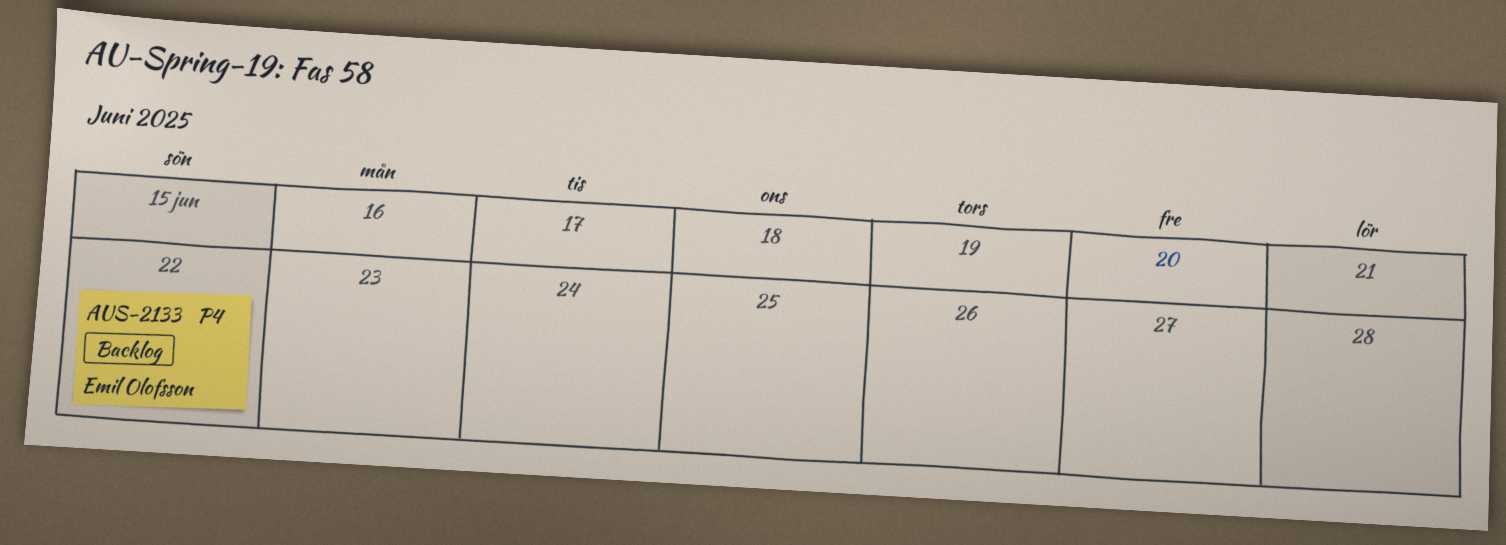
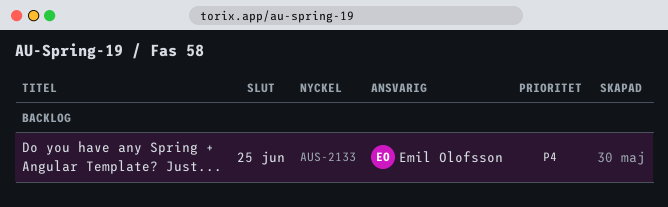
AUS-2133, due: Jun 22 -> Jun 25

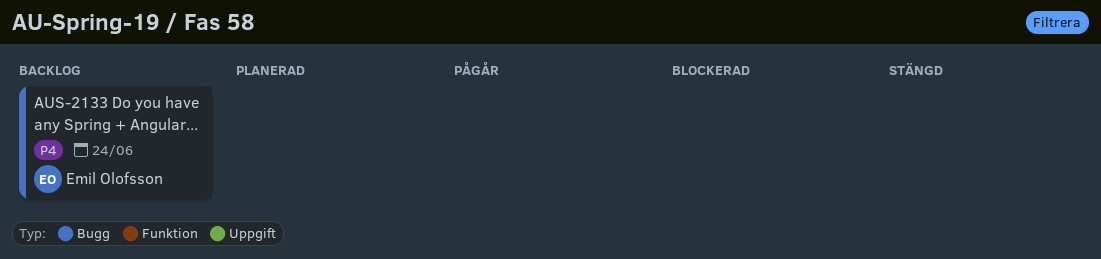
AUS-2133, due: Jun 25 -> Jun 24

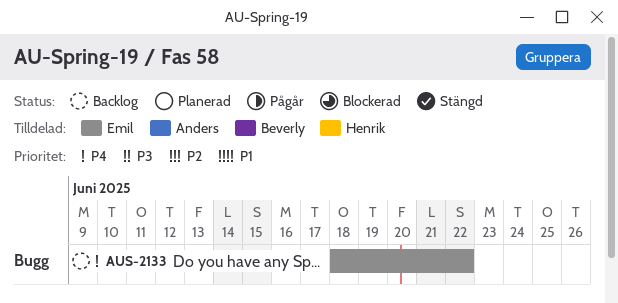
AUS-2133, due: Jun 24 -> Jun 22

